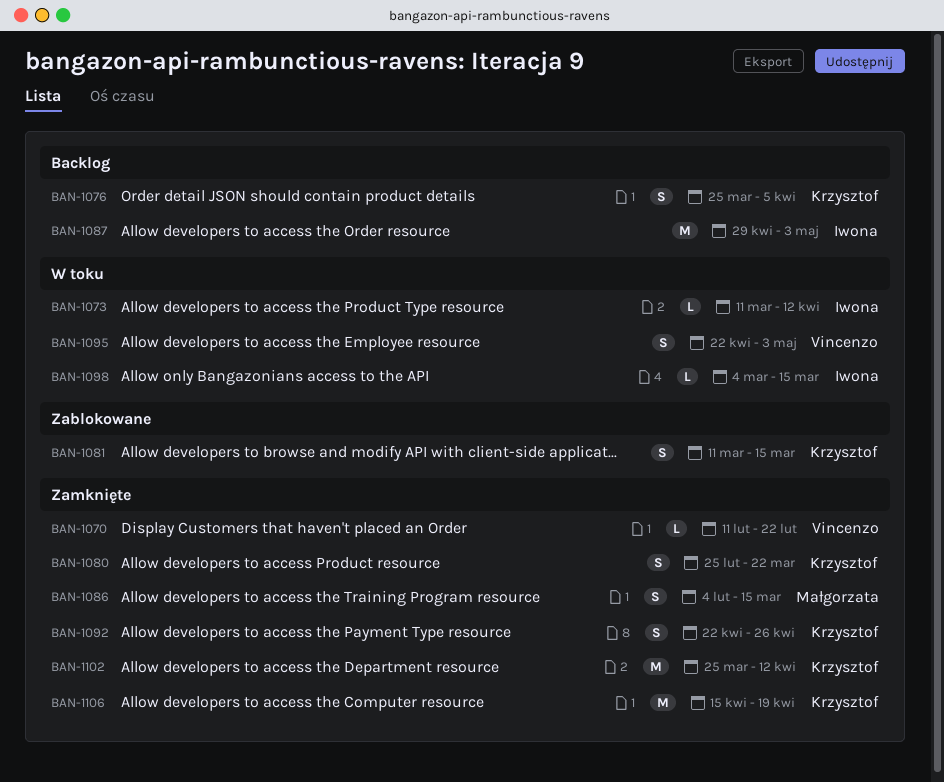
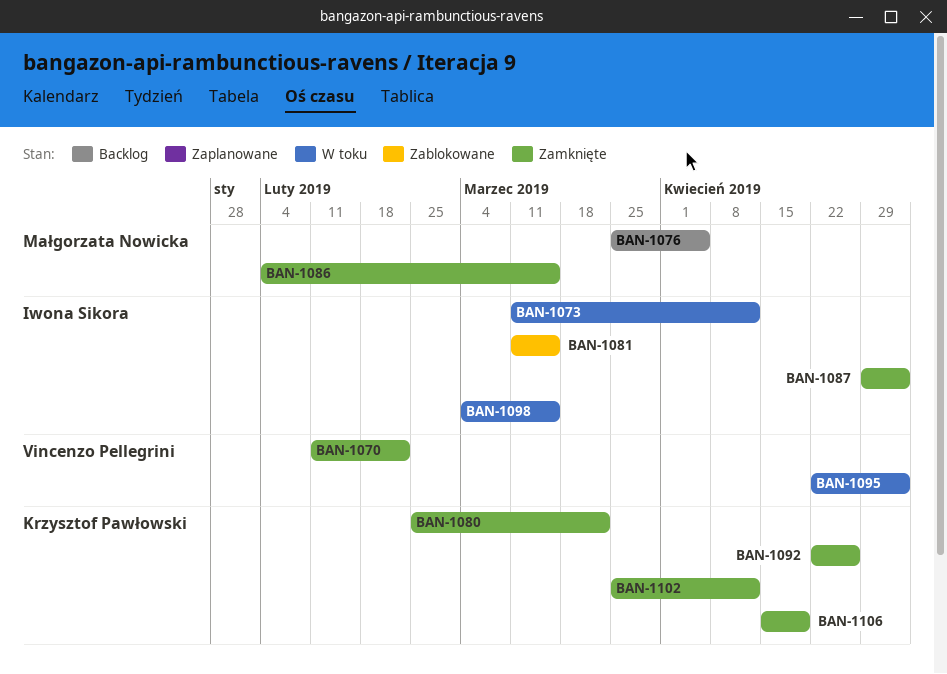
BAN-1076, owner: Krzysztof Pawłowski -> Małgorzata Nowicka
BAN-1081, owner: Krzysztof Pawłowski -> Iwona Sikora
BAN-1087, status: Backlog -> Zamknięte

